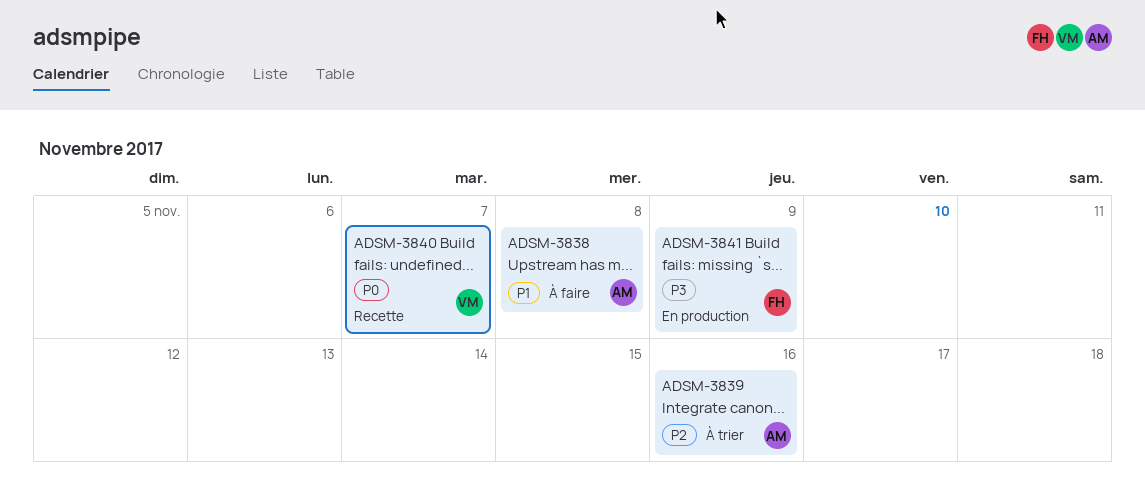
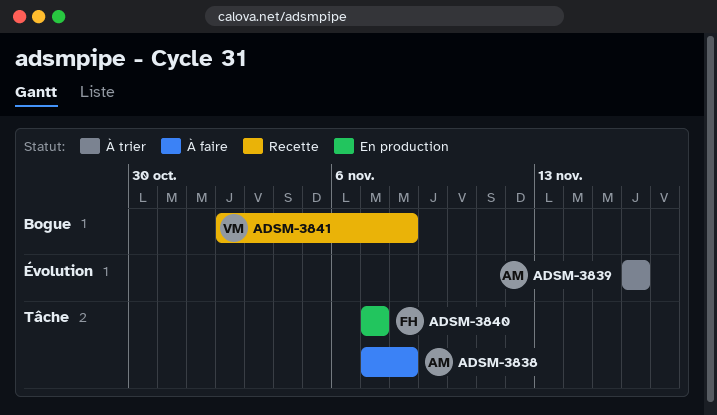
ADSM-3840, status: Recette -> En production
ADSM-3840, owner: VM -> FH
ADSM-3841, status: En production -> Recette
ADSM-3841, owner: FH -> VM
ADSM-3841, due: Nov 9 -> Nov 8

